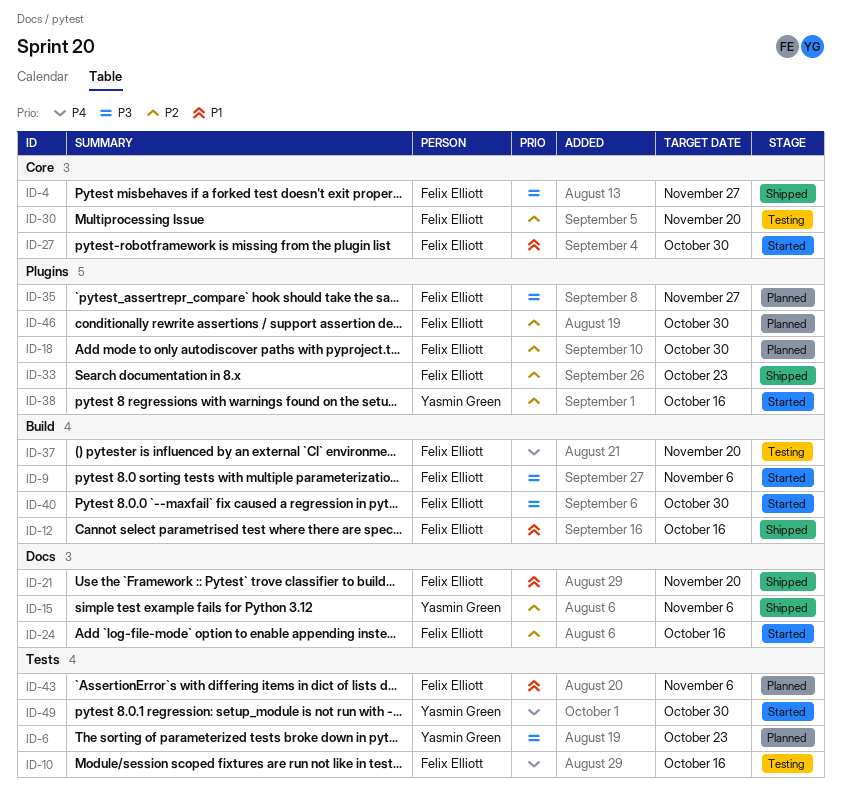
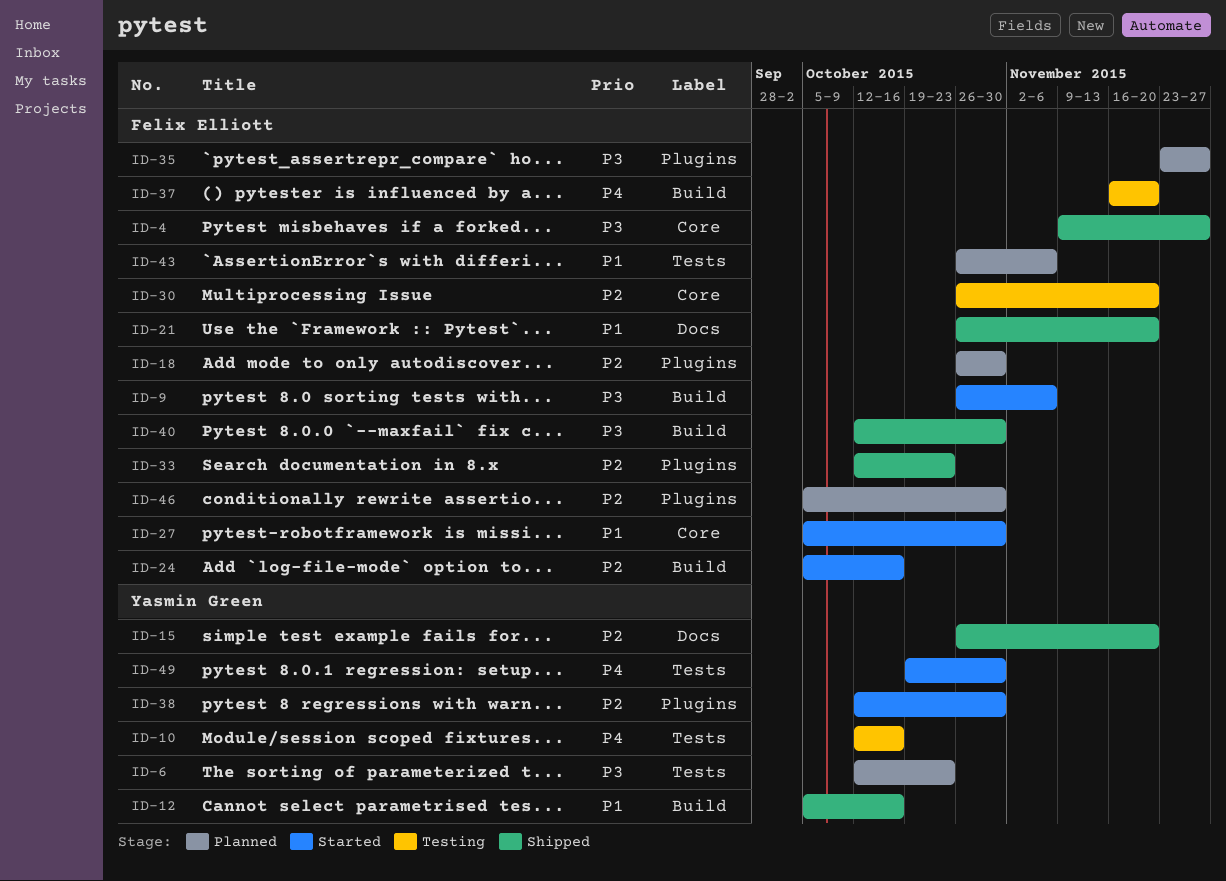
ID-10, owner: Felix Elliott -> Yasmin Green
ID-12, owner: Felix Elliott -> Yasmin Green
ID-15, due: Nov 6 -> Nov 20
ID-24, label: Docs -> Build
ID-38, due: Oct 16 -> Oct 30
ID-40, status: Started -> Shipped

